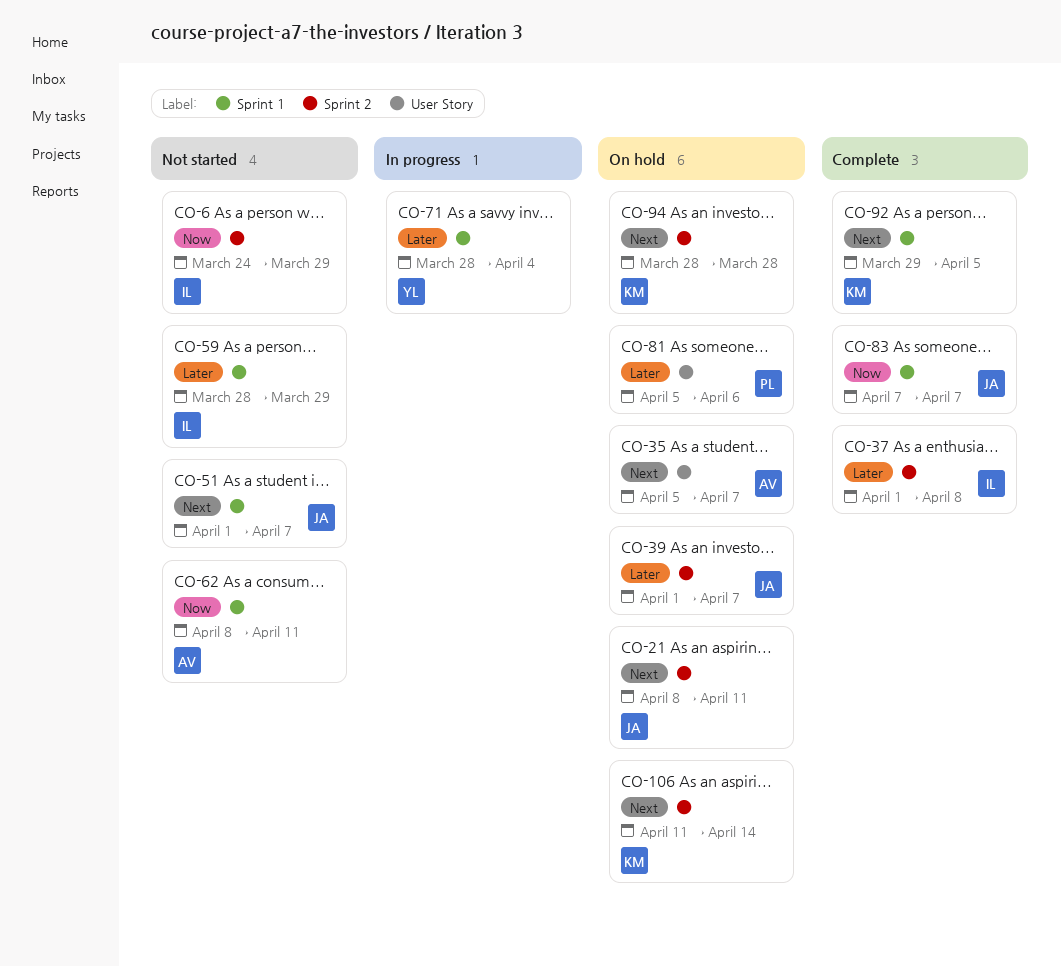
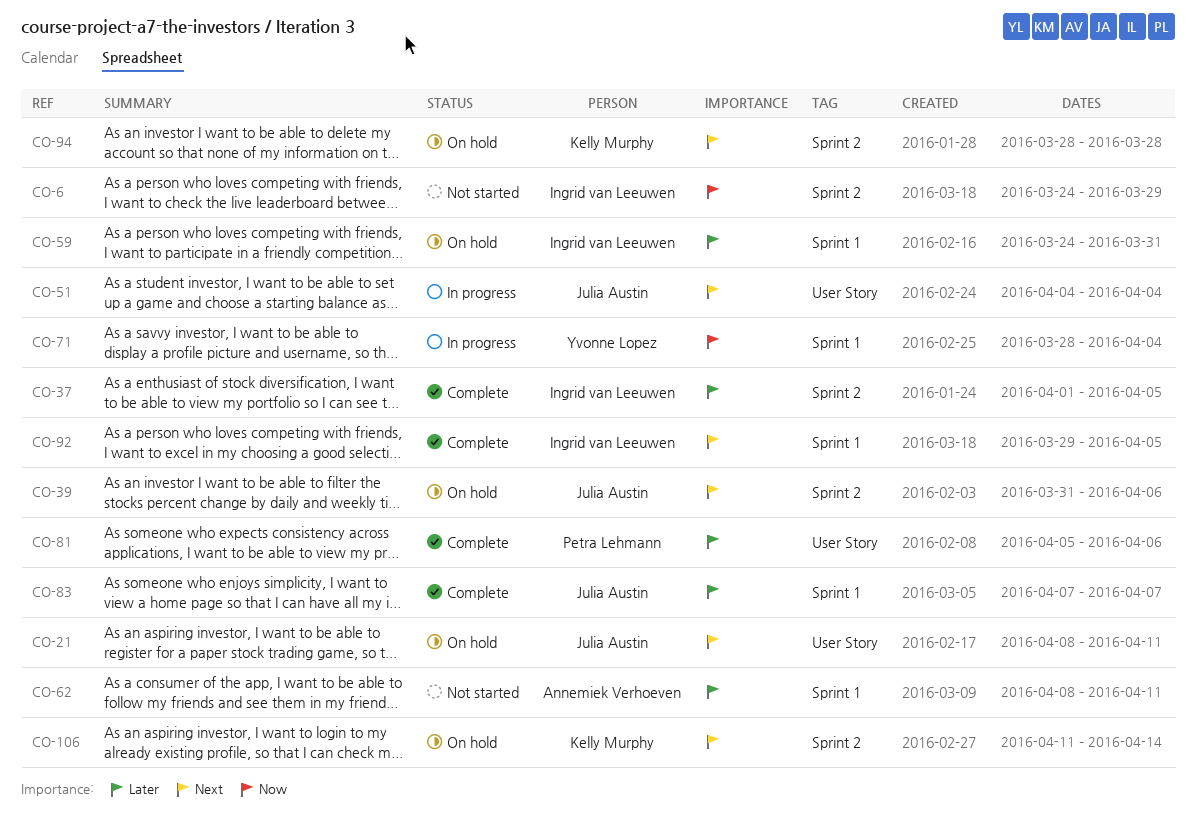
CO-21, label: Sprint 2 -> User Story
CO-35: present -> none
CO-37, due: Apr 8 -> Apr 5
CO-39, priority: Later -> Next
CO-39, start: Apr 1 -> Mar 31
CO-39, due: Apr 7 -> Apr 6
CO-51, status: Not started -> In progress
CO-51, label: Sprint 1 -> User Story
CO-51, start: Apr 1 -> Apr 4
CO-51, due: Apr 7 -> Apr 4
CO-59, status: Not started -> On hold
CO-59, start: Mar 28 -> Mar 24
CO-59, due: Mar 29 -> Mar 31
CO-62, priority: Now -> Later
CO-71, priority: Later -> Now
CO-81, status: On hold -> Complete
CO-83, priority: Now -> Later
CO-92, owner: Kelly Murphy -> Ingrid van Leeuwen

